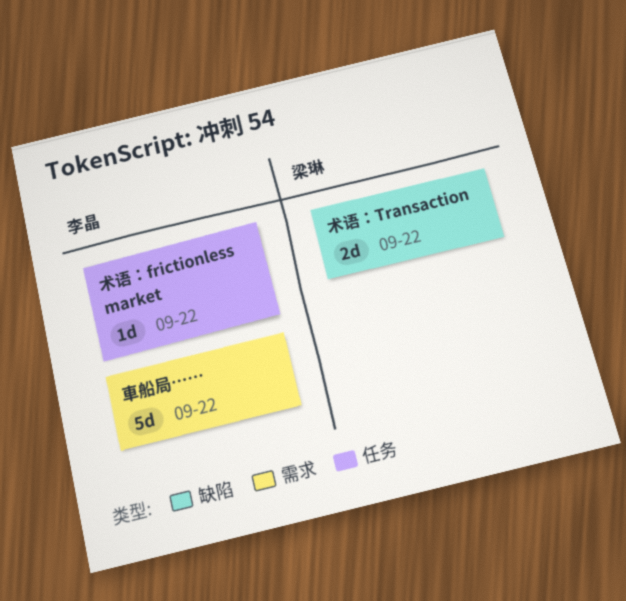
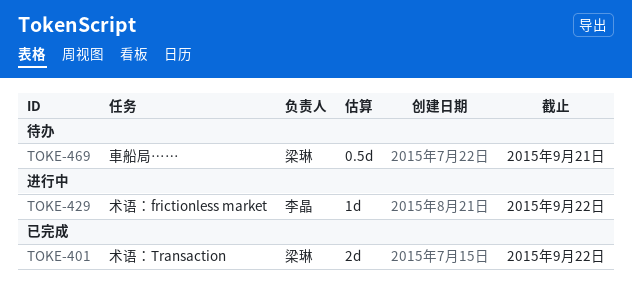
車船局……, owner: 李晶 -> 梁琳
車船局……, estimate: 5d -> 0.5d
車船局……, due: Sep 22 -> Sep 21

